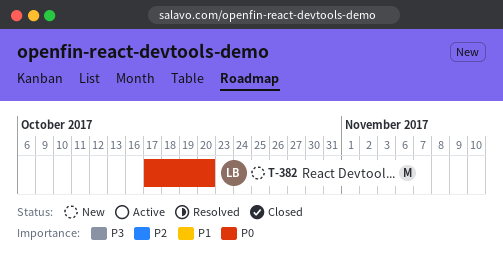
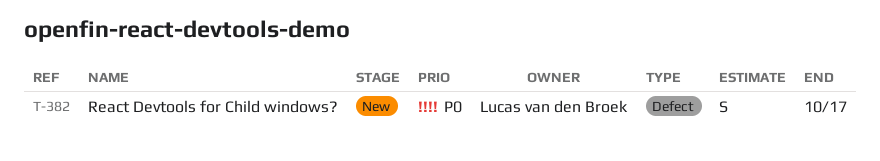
T-382, estimate: M -> S
T-382, due: Oct 20 -> Oct 17

